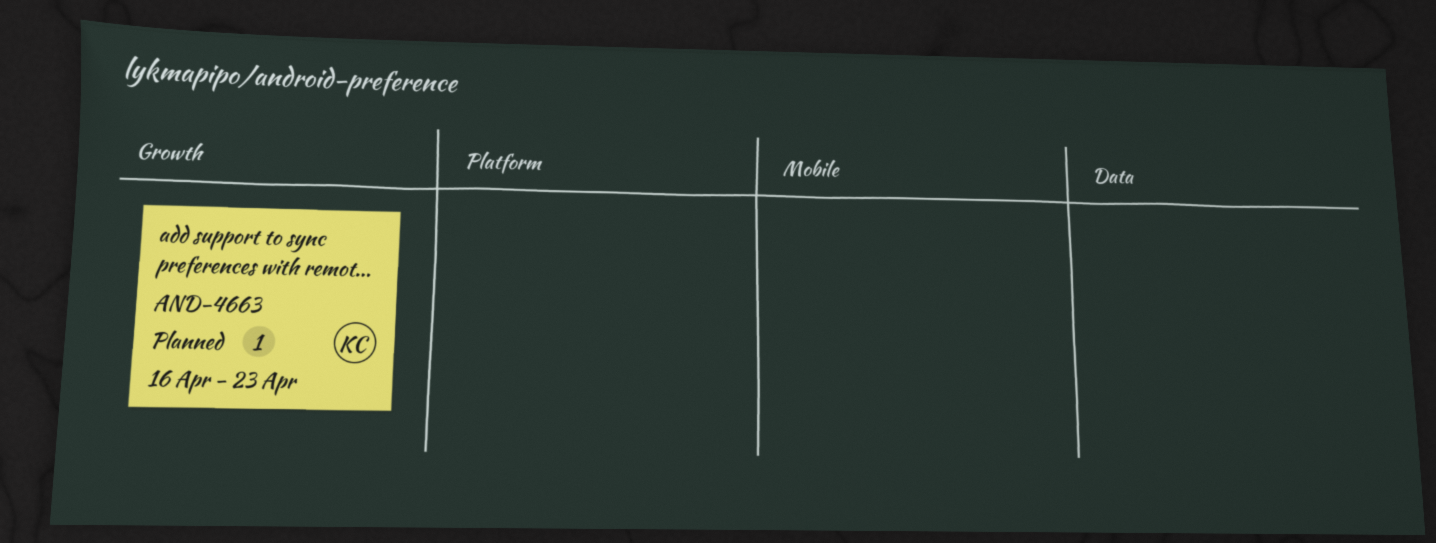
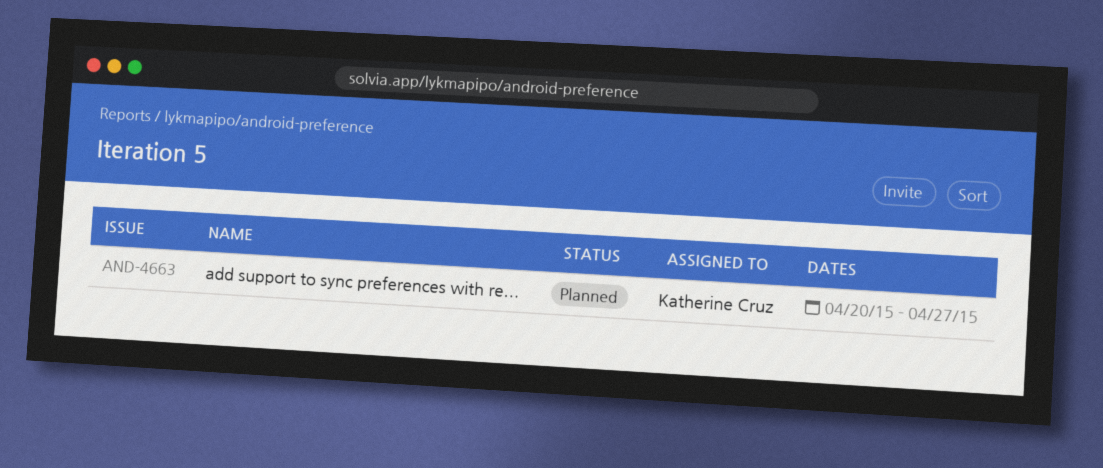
AND-4663, start: Apr 16 -> Apr 20
AND-4663, due: Apr 23 -> Apr 27

